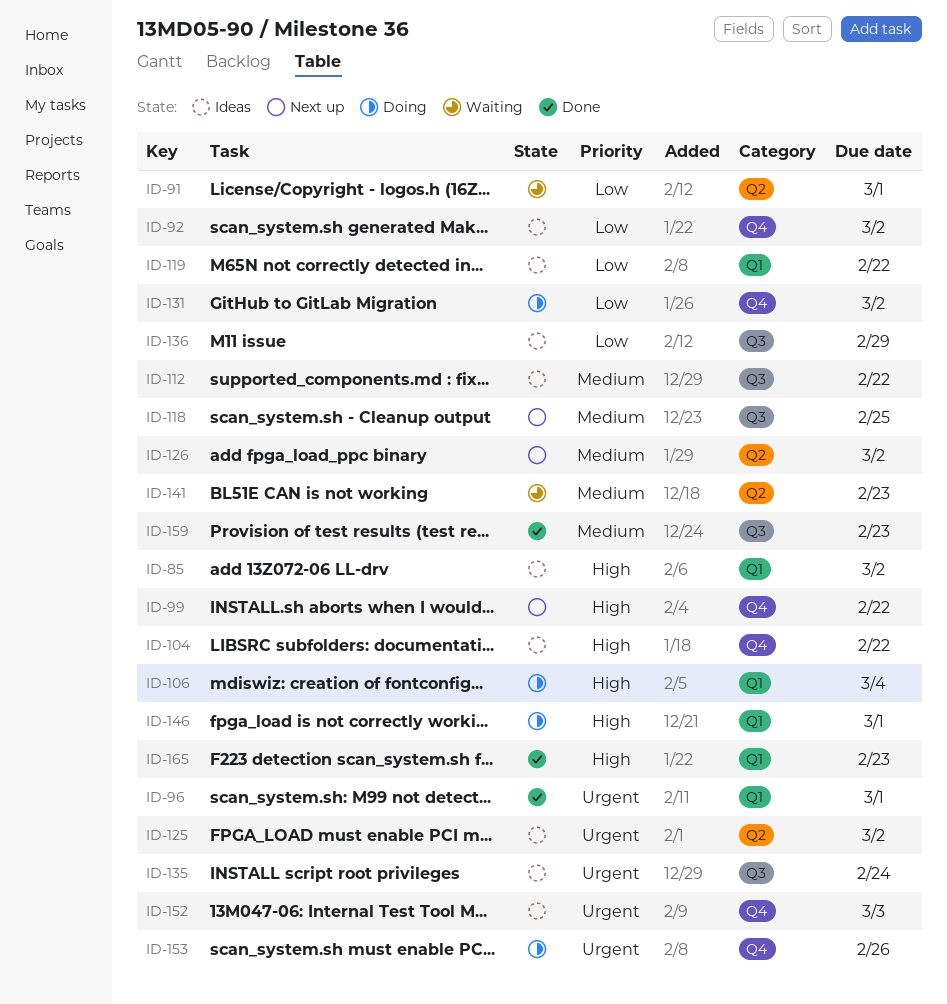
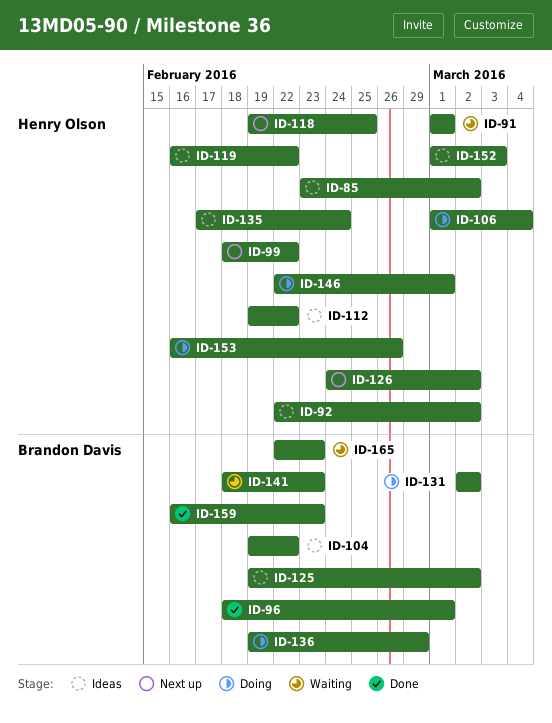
ID-136, status: Ideas -> Doing
ID-165, status: Done -> Waiting

